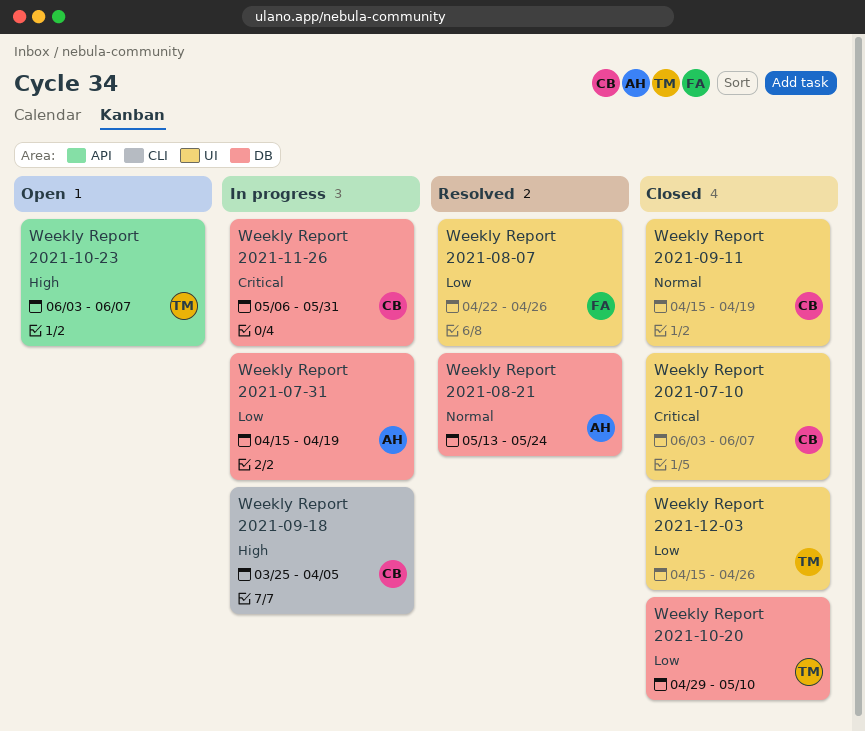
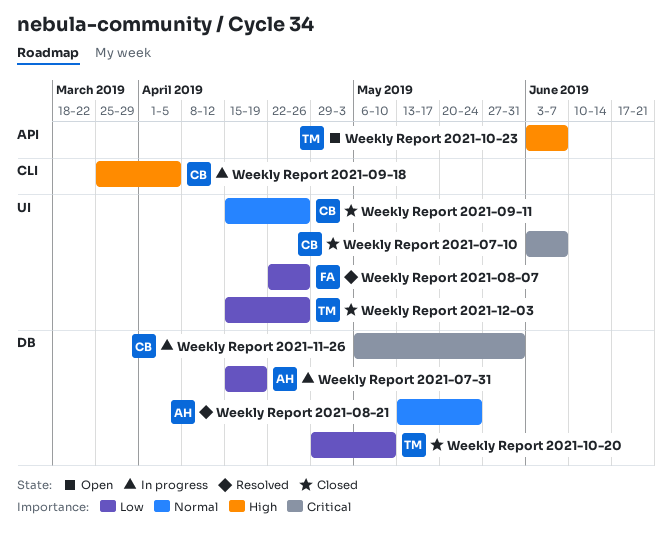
Weekly Report 2021-09-11, due: Apr 19 -> Apr 26

